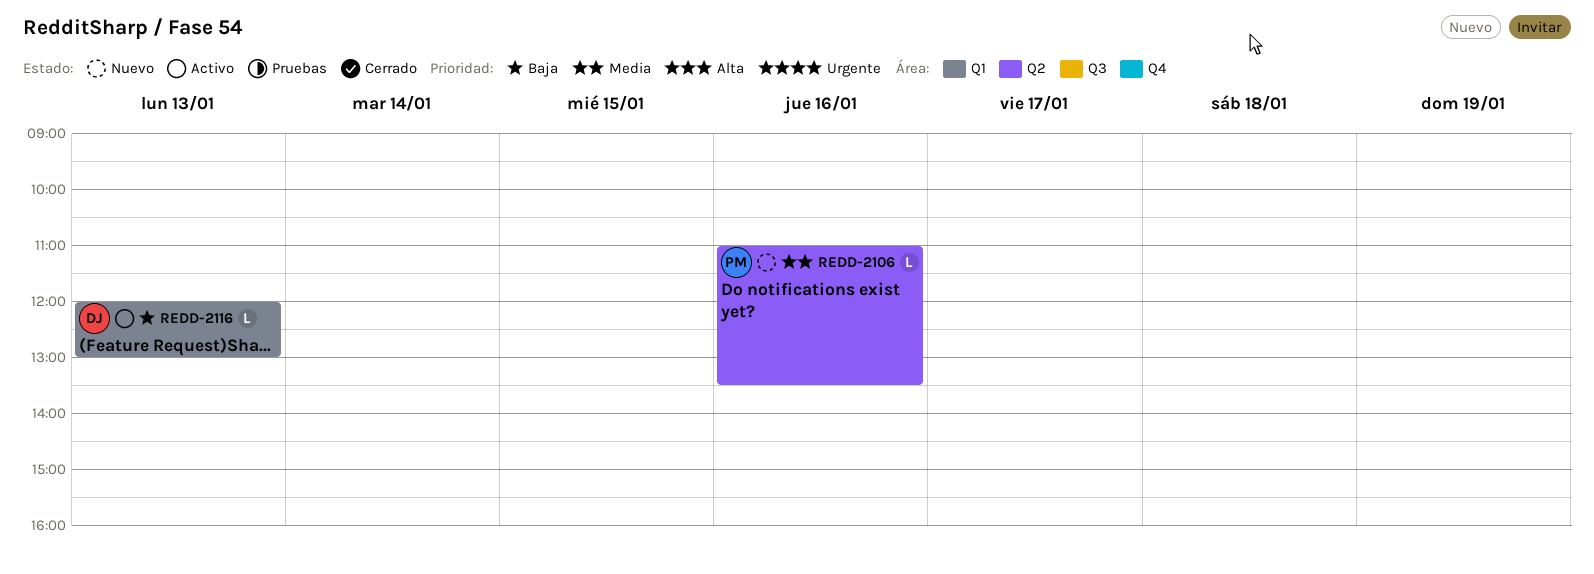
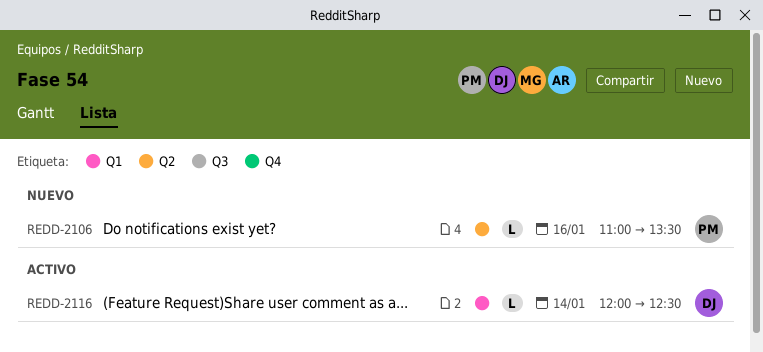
REDD-2116, day: Jan 13 -> Jan 14
REDD-2116, ends: 13:00 -> 12:30

